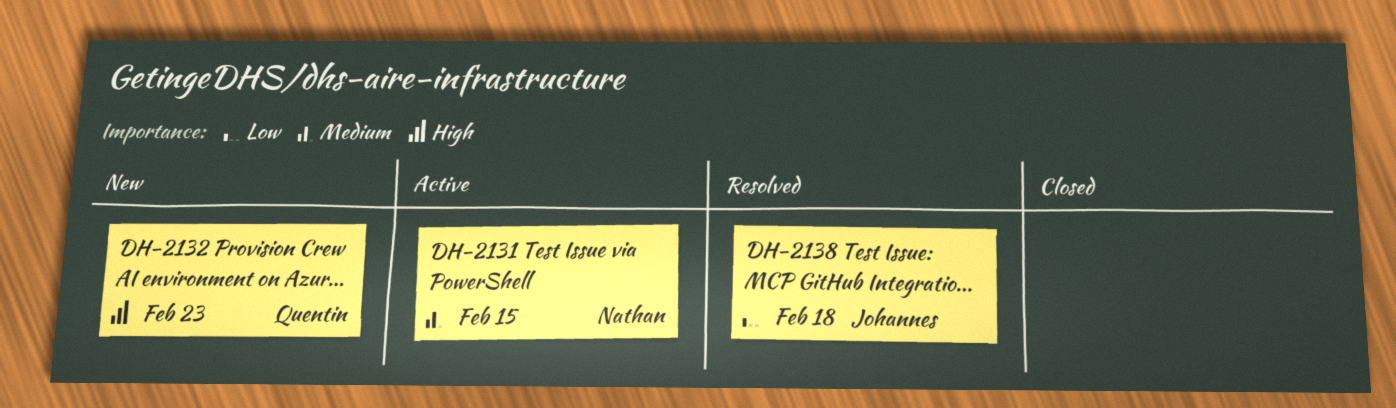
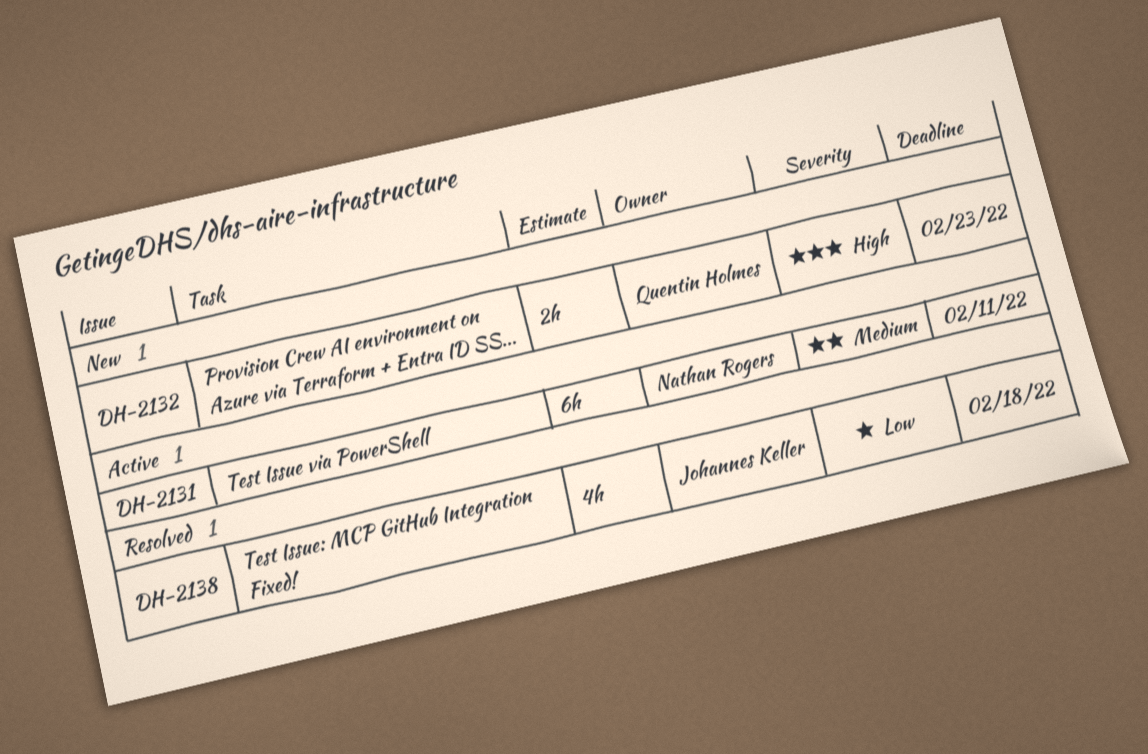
DH-2131, due: Feb 15 -> Feb 11

